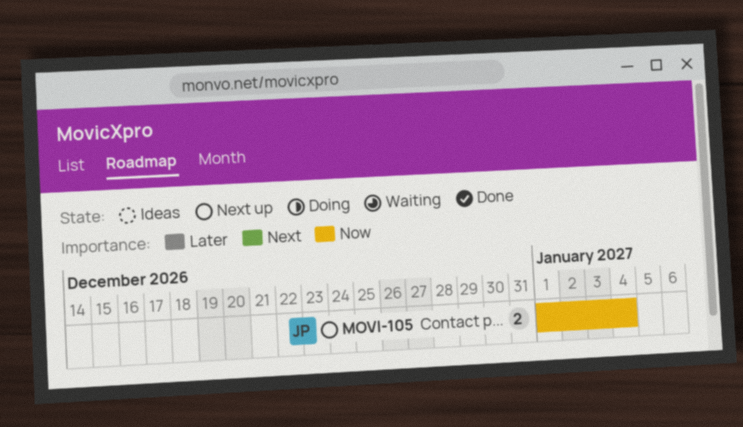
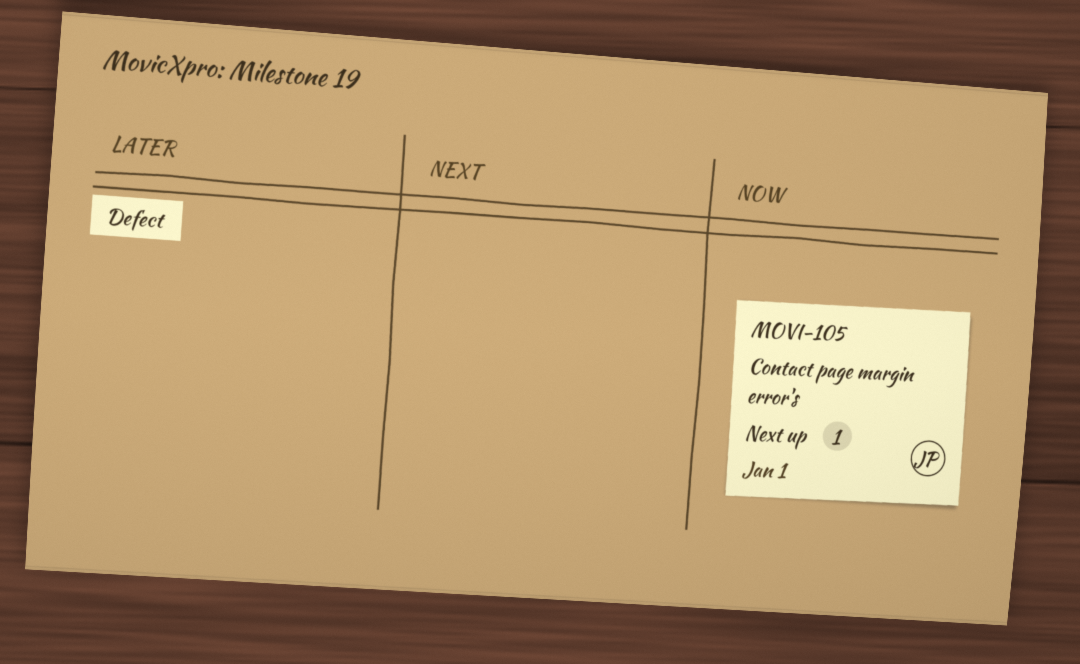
MOVI-105, estimate: 2 -> 1
MOVI-105, due: Jan 4 -> Jan 1

